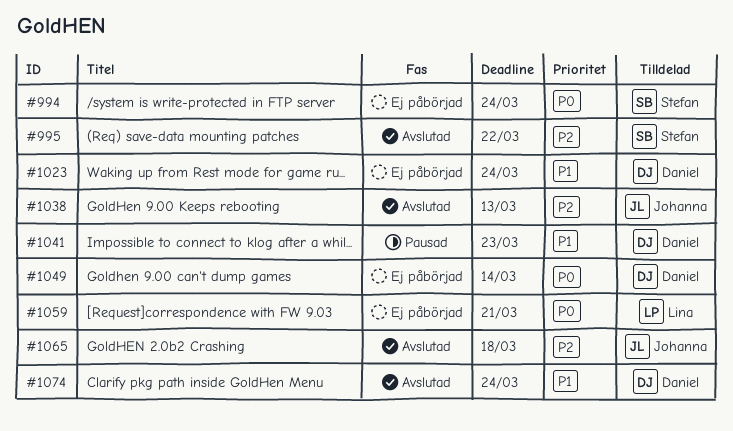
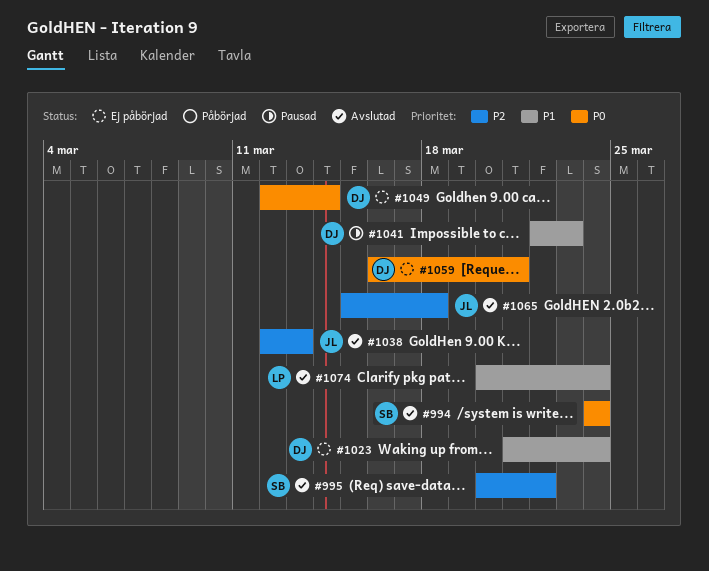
#994, status: Ej påbörjad -> Avslutad
#1059, owner: Lina -> Daniel
#1074, owner: Daniel -> Lina

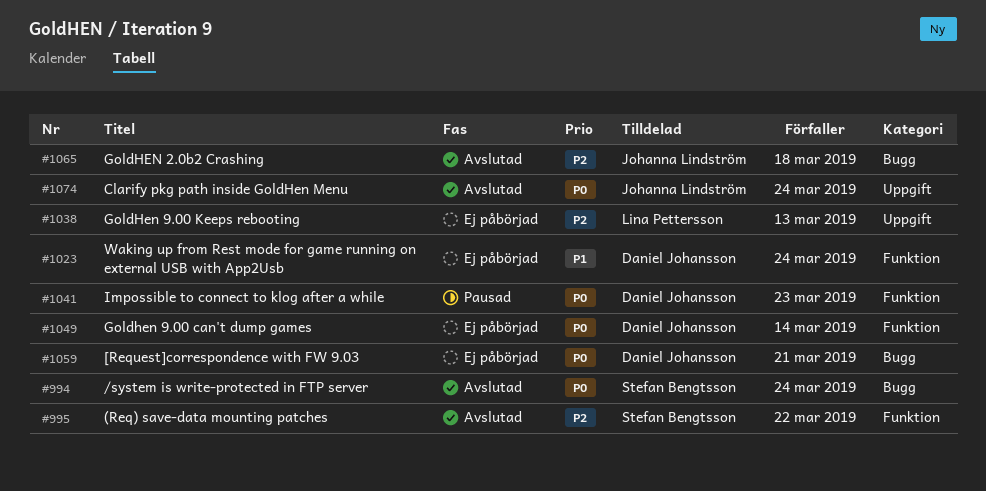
#1038, status: Avslutad -> Ej påbörjad
#1038, owner: Johanna Lindström -> Lina Pettersson
#1041, priority: P1 -> P0
#1074, owner: Lina Pettersson -> Johanna Lindström
#1074, priority: P1 -> P0

